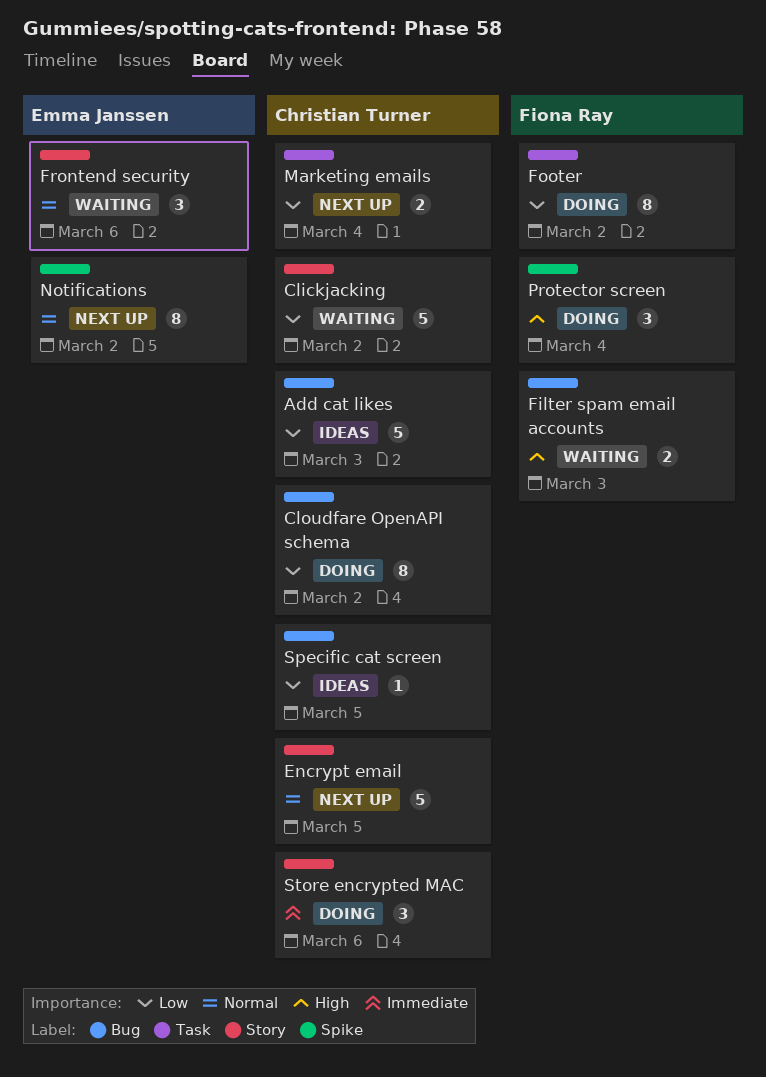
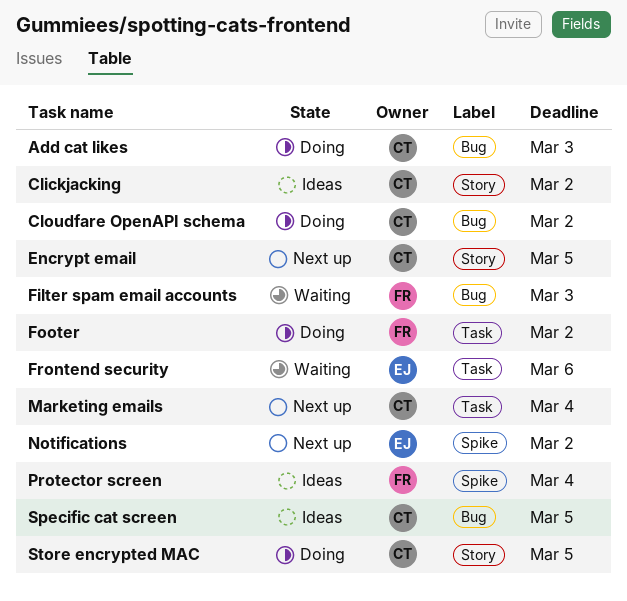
Add cat likes, status: Ideas -> Doing
Clickjacking, status: Waiting -> Ideas
Frontend security, label: Story -> Task
Protector screen, status: Doing -> Ideas
Store encrypted MAC, due: Mar 6 -> Mar 5

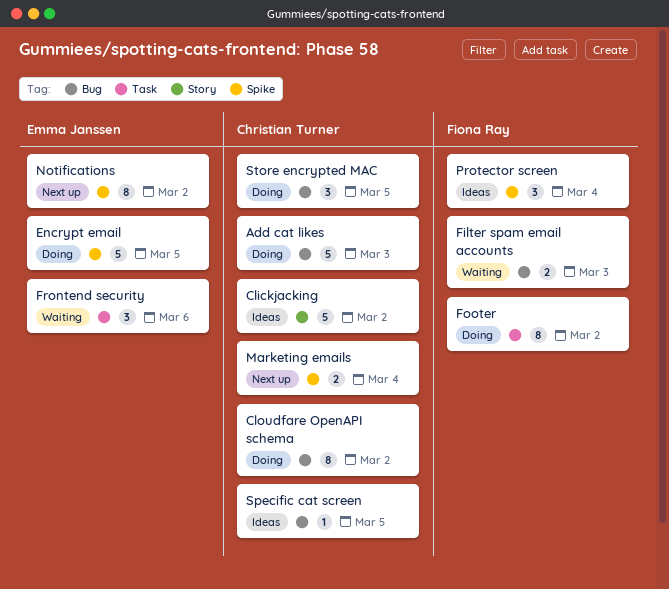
Encrypt email, status: Next up -> Doing
Encrypt email, owner: Christian Turner -> Emma Janssen
Encrypt email, label: Story -> Spike
Marketing emails, label: Task -> Spike
Store encrypted MAC, label: Story -> Bug

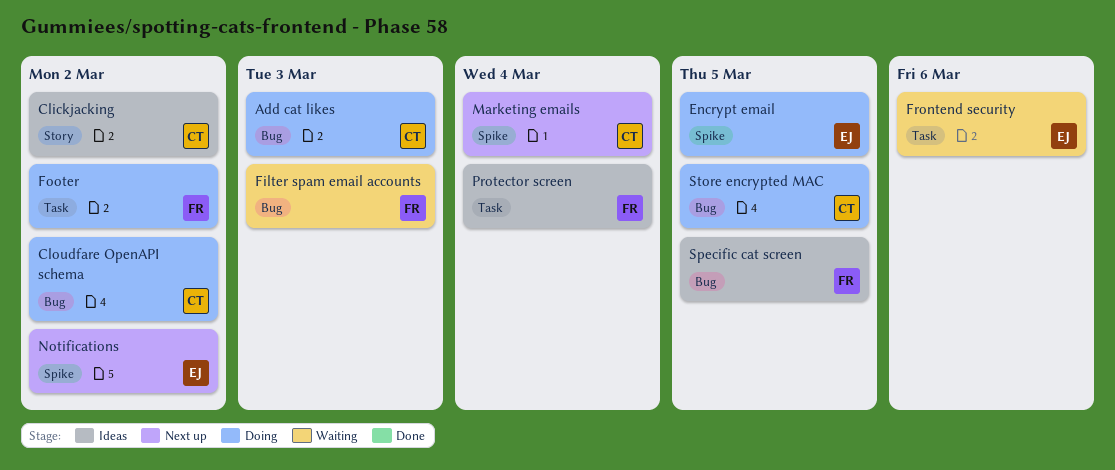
Protector screen, label: Spike -> Task
Specific cat screen, owner: Christian Turner -> Fiona Ray

